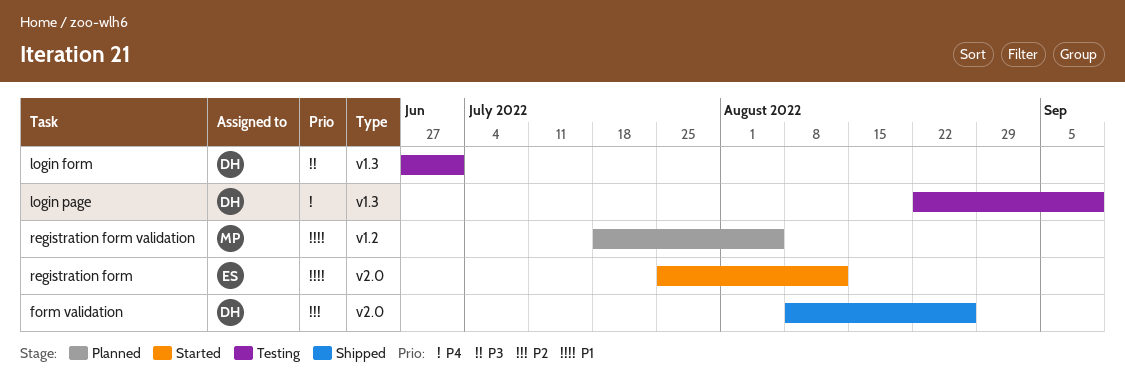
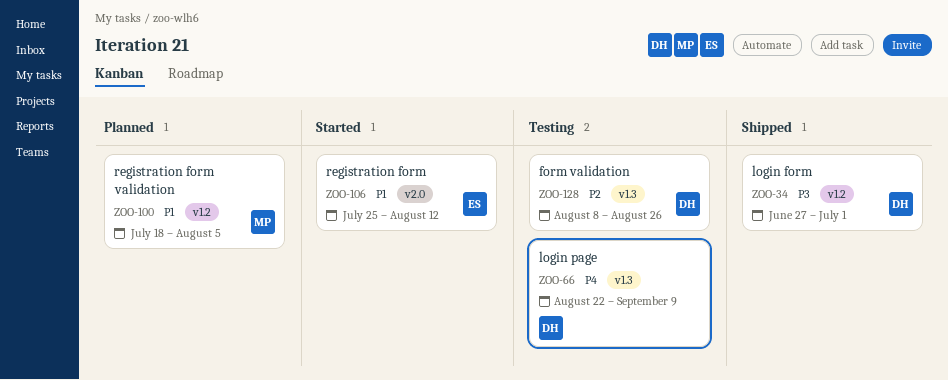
form validation, status: Shipped -> Testing
form validation, label: v2.0 -> v1.3
login form, status: Testing -> Shipped
login form, label: v1.3 -> v1.2

